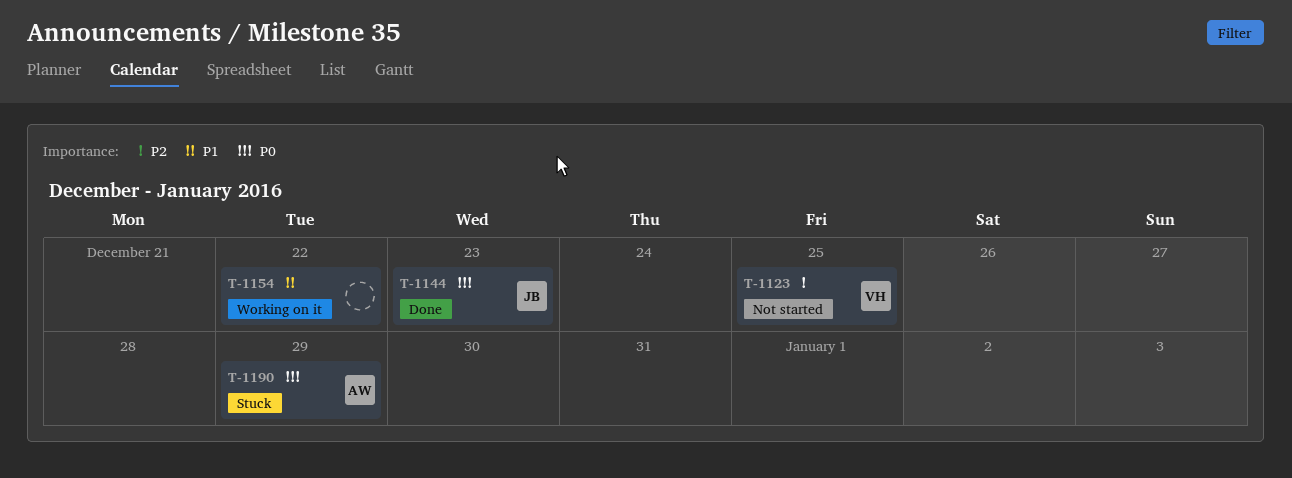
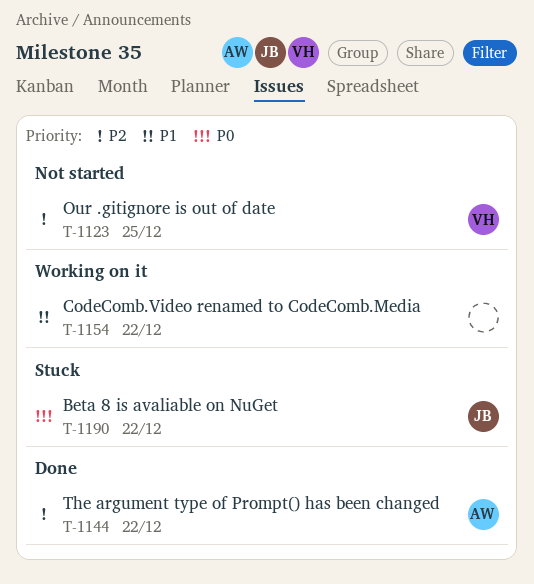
T-1144, owner: JB -> AW
T-1144, priority: P0 -> P2
T-1144, due: Dec 23 -> Dec 22
T-1190, owner: AW -> JB
T-1190, due: Dec 29 -> Dec 22

